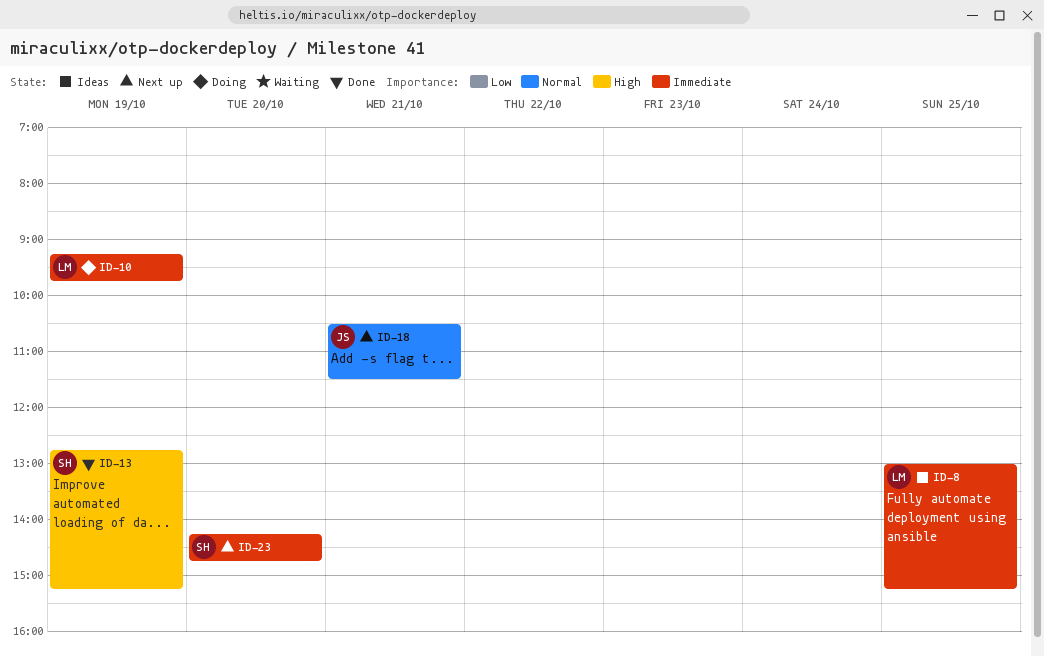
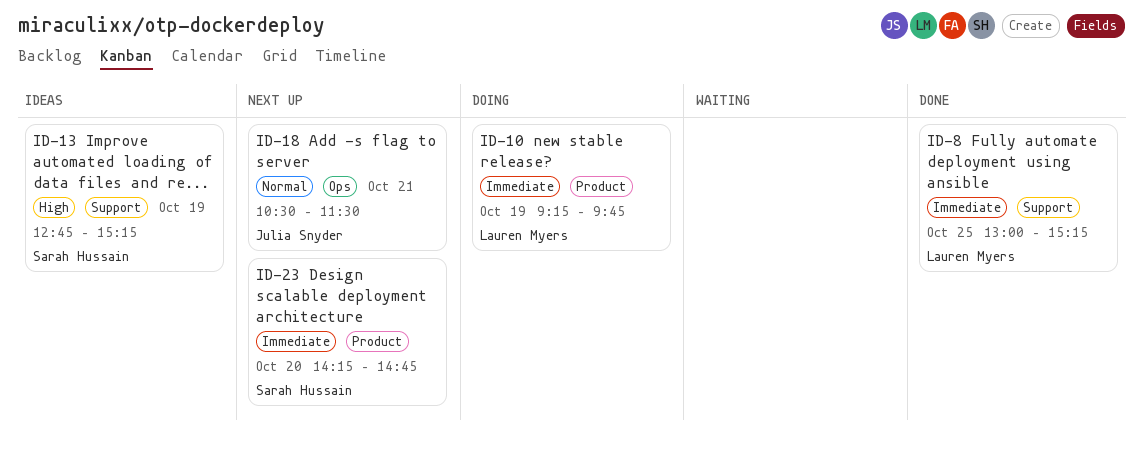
ID-8, status: Ideas -> Done
ID-13, status: Done -> Ideas

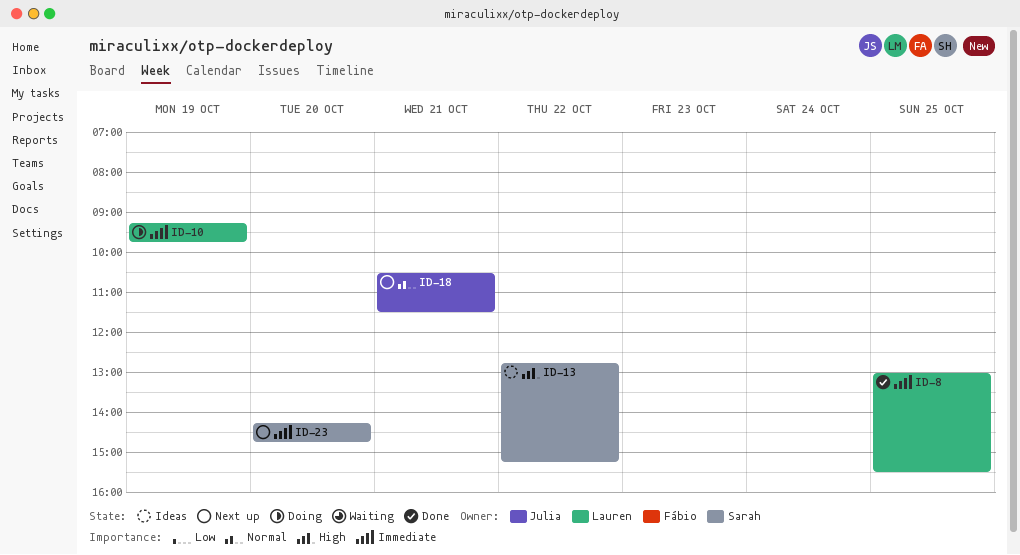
ID-8, ends: 15:15 -> 15:30
ID-13, day: Oct 19 -> Oct 22

